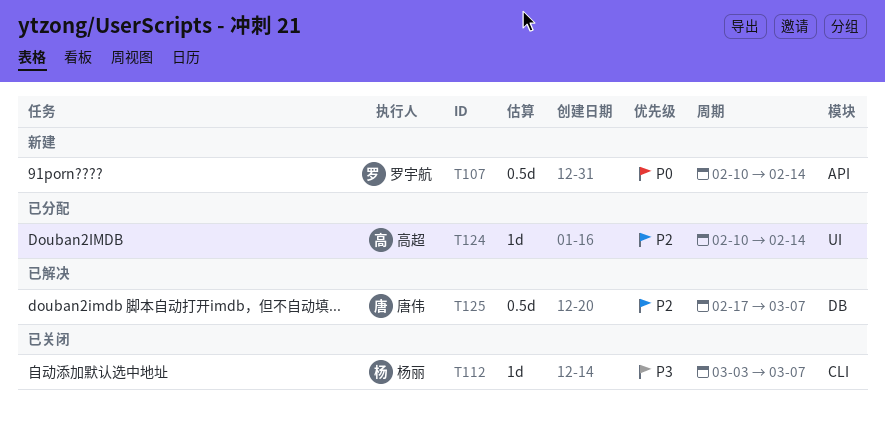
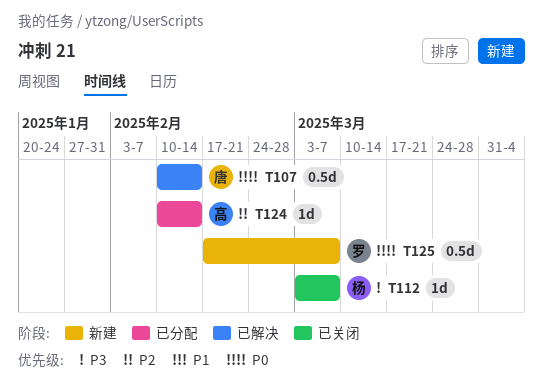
T107, status: 新建 -> 已解决
T107, owner: 罗宇航 -> 唐伟
T125, status: 已解决 -> 新建
T125, owner: 唐伟 -> 罗宇航
T125, priority: P2 -> P0

